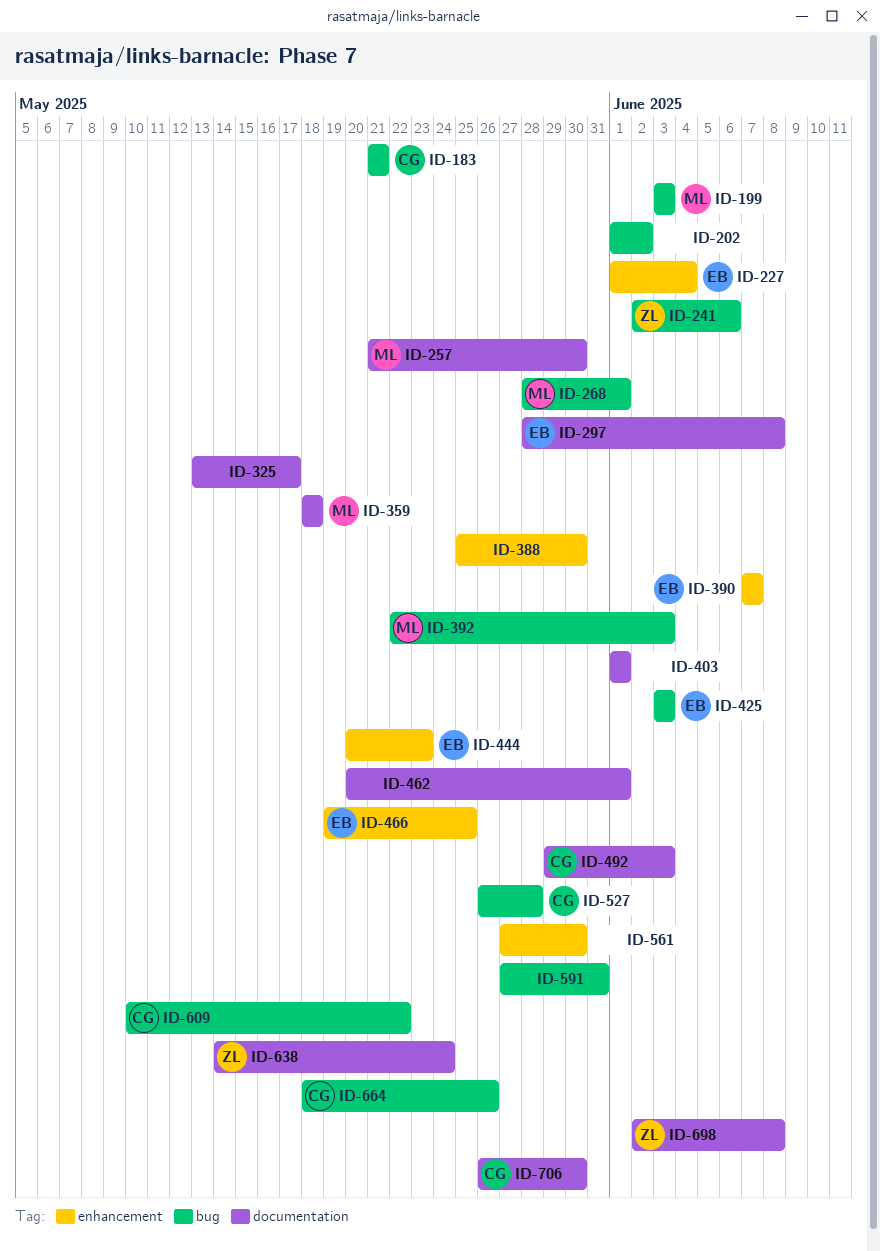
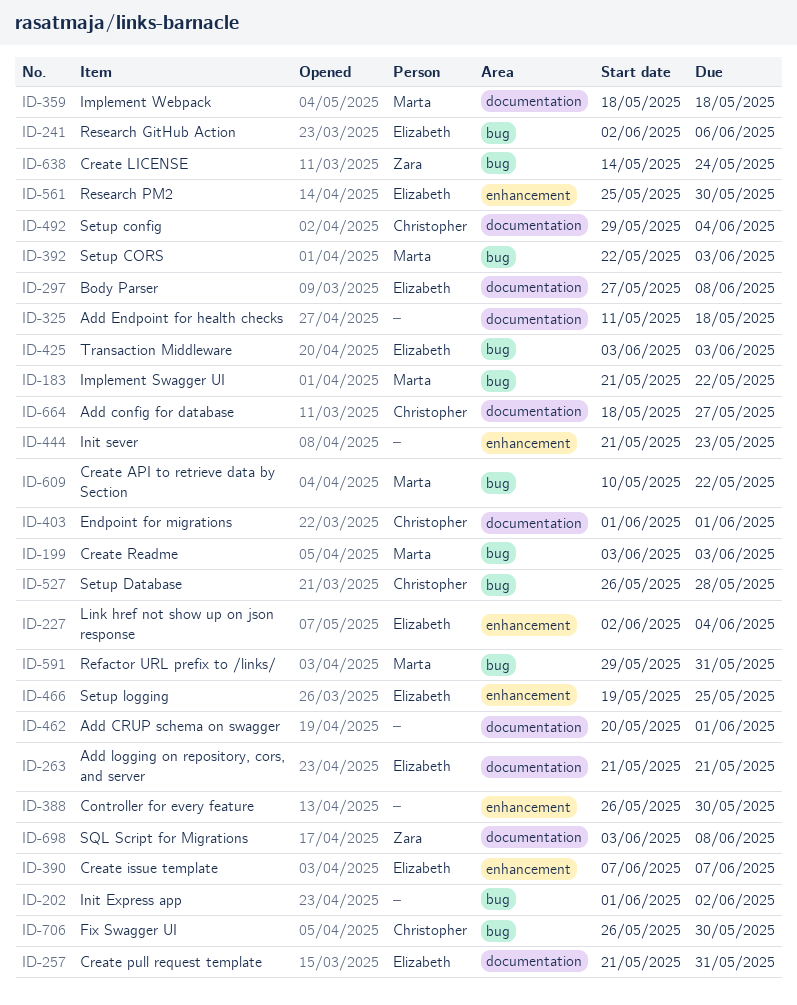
ID-183, owner: Christopher -> Marta
ID-183, due: May 21 -> May 22
ID-227, start: Jun 1 -> Jun 2
ID-241, owner: Zara -> Elizabeth
ID-257, owner: Marta -> Elizabeth
ID-257, due: May 30 -> May 31
ID-263: none -> present
ID-268: present -> none
ID-297, start: May 28 -> May 27
ID-325, start: May 13 -> May 11
ID-325, due: May 17 -> May 18
ID-388, start: May 25 -> May 26
ID-403, owner: none -> Christopher
ID-444, owner: Elizabeth -> none
ID-444, start: May 20 -> May 21
ID-492, due: Jun 3 -> Jun 4
ID-561, owner: none -> Elizabeth
ID-561, start: May 27 -> May 25
ID-591, owner: none -> Marta
ID-591, start: May 27 -> May 29
ID-609, owner: Christopher -> Marta
ID-638, label: documentation -> bug
ID-664, label: bug -> documentation
ID-664, due: May 26 -> May 27
ID-698, start: Jun 2 -> Jun 3
ID-706, label: documentation -> bug

